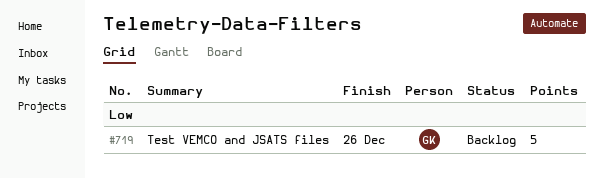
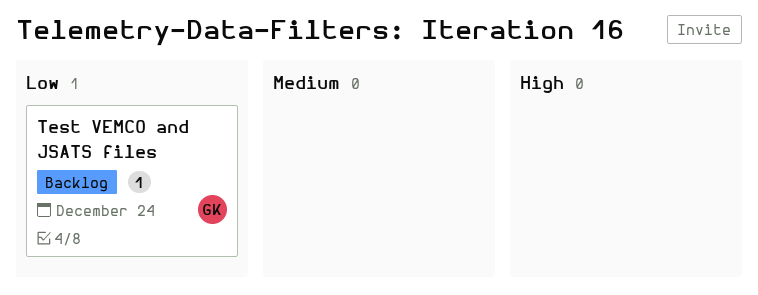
Test VEMCO and JSATS files, estimate: 5 -> 1
Test VEMCO and JSATS files, due: Dec 26 -> Dec 24

